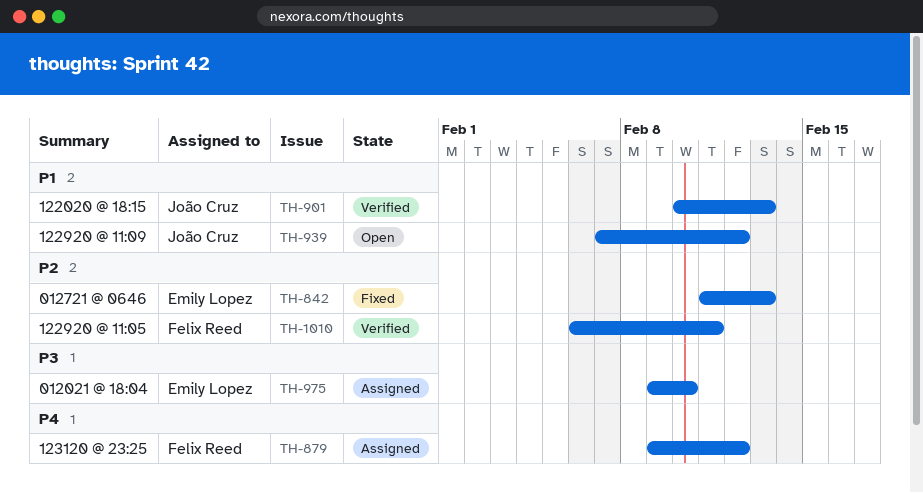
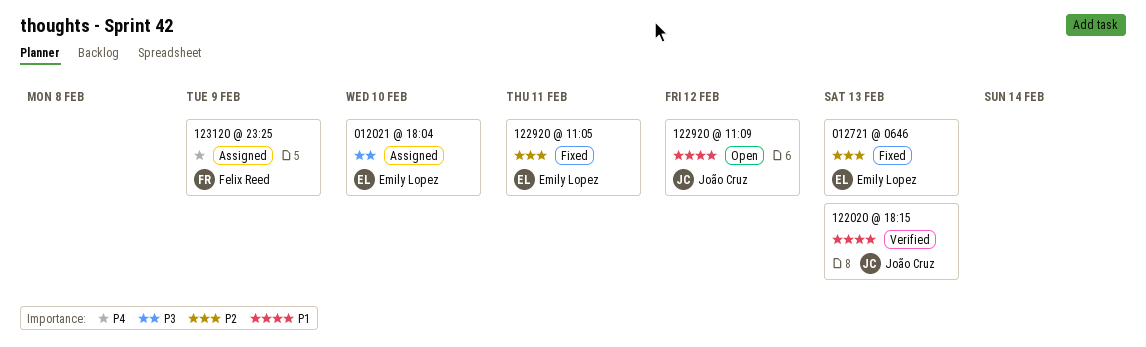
122920 @ 11:05, status: Verified -> Fixed
122920 @ 11:05, owner: Felix Reed -> Emily Lopez
123120 @ 23:25, due: Feb 12 -> Feb 9

